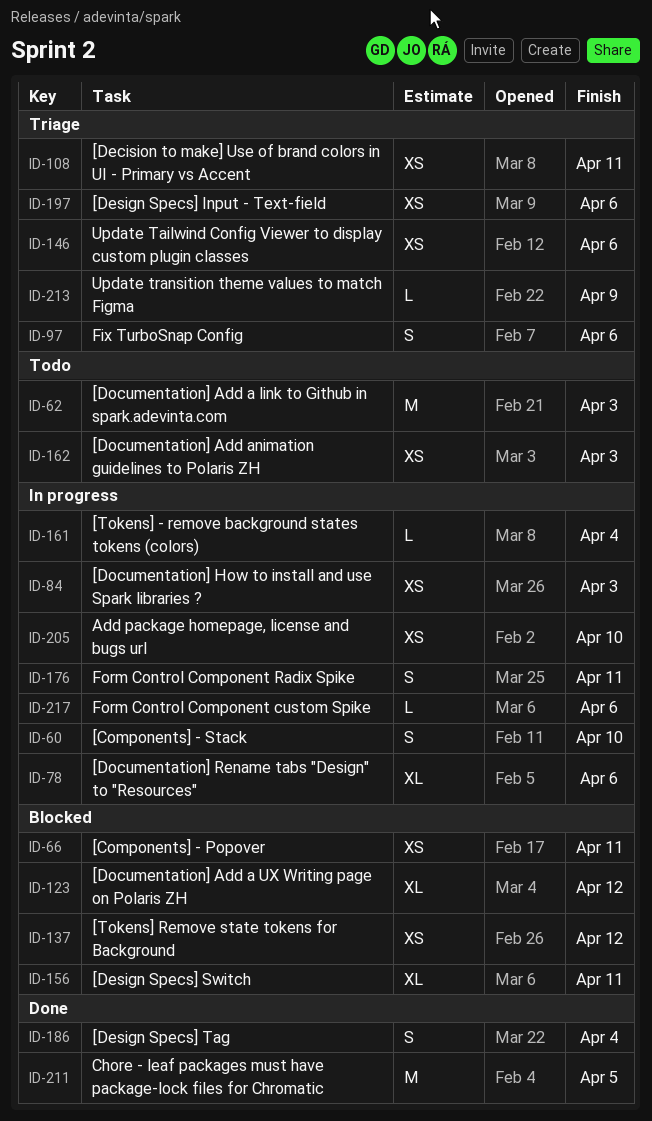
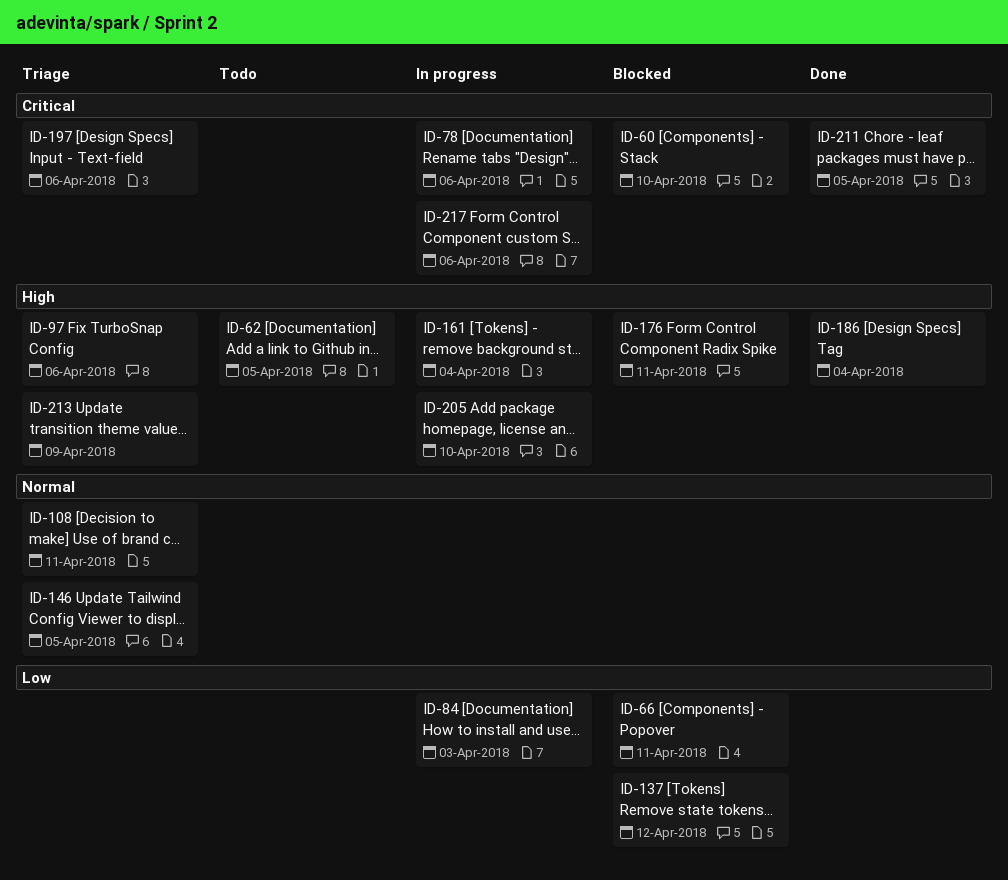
ID-60, status: In progress -> Blocked
ID-62, due: Apr 3 -> Apr 5
ID-123: present -> none
ID-146, due: Apr 6 -> Apr 5
ID-156: present -> none
ID-162: present -> none
ID-176, status: In progress -> Blocked

